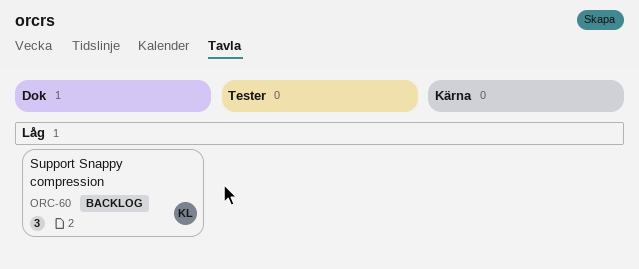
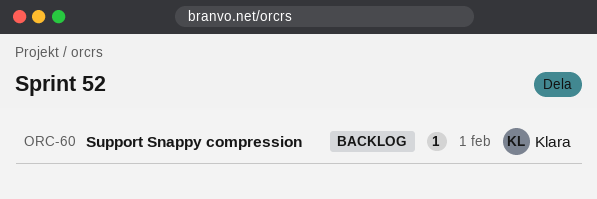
ORC-60, estimate: 3 -> 1

